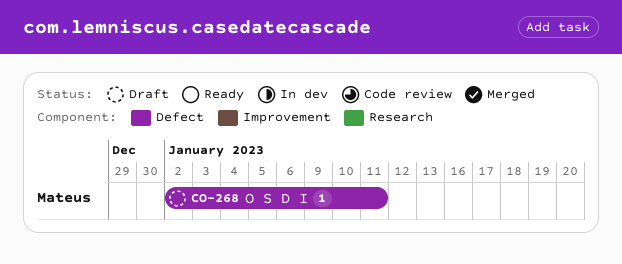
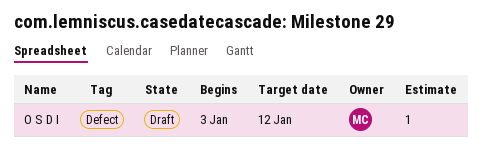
O S D I, start: Jan 2 -> Jan 3
O S D I, due: Jan 11 -> Jan 12

